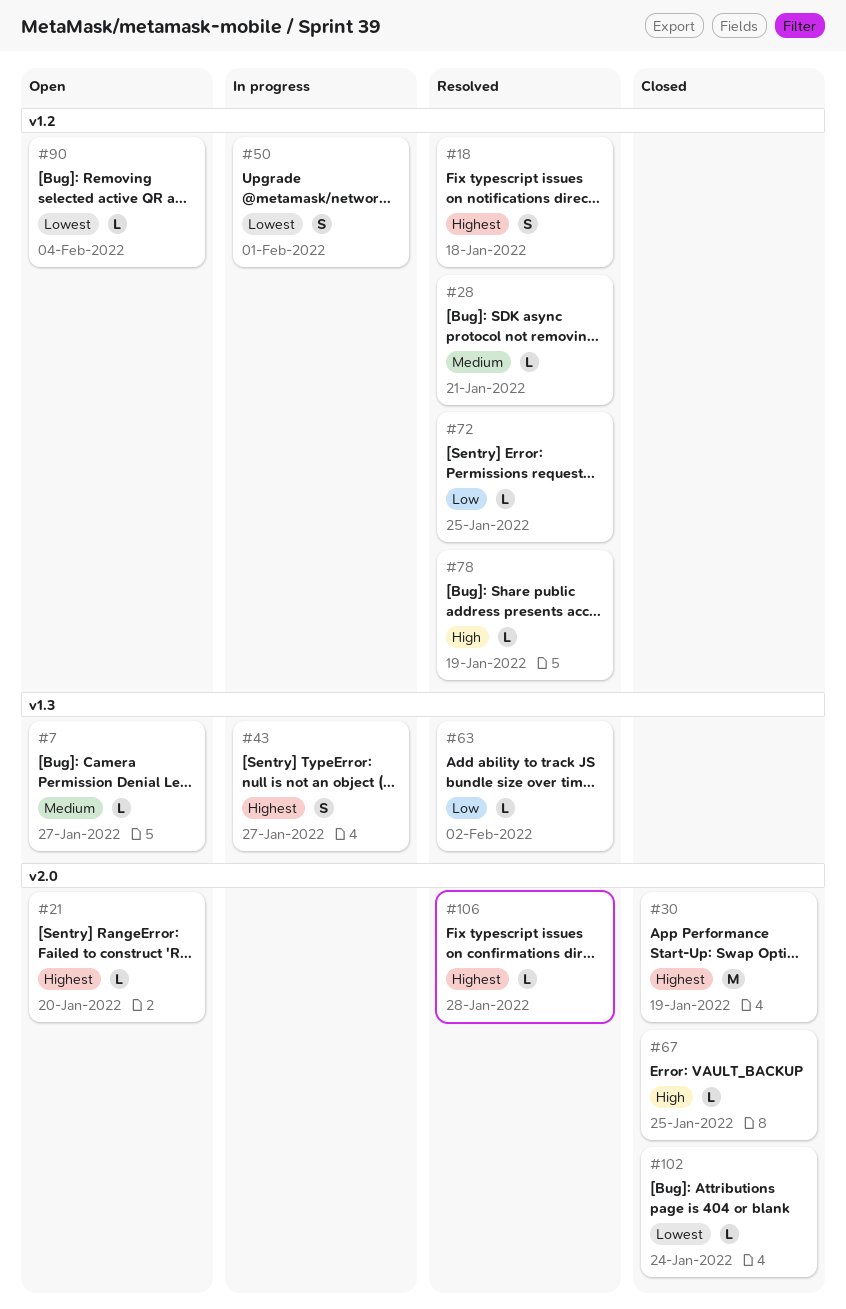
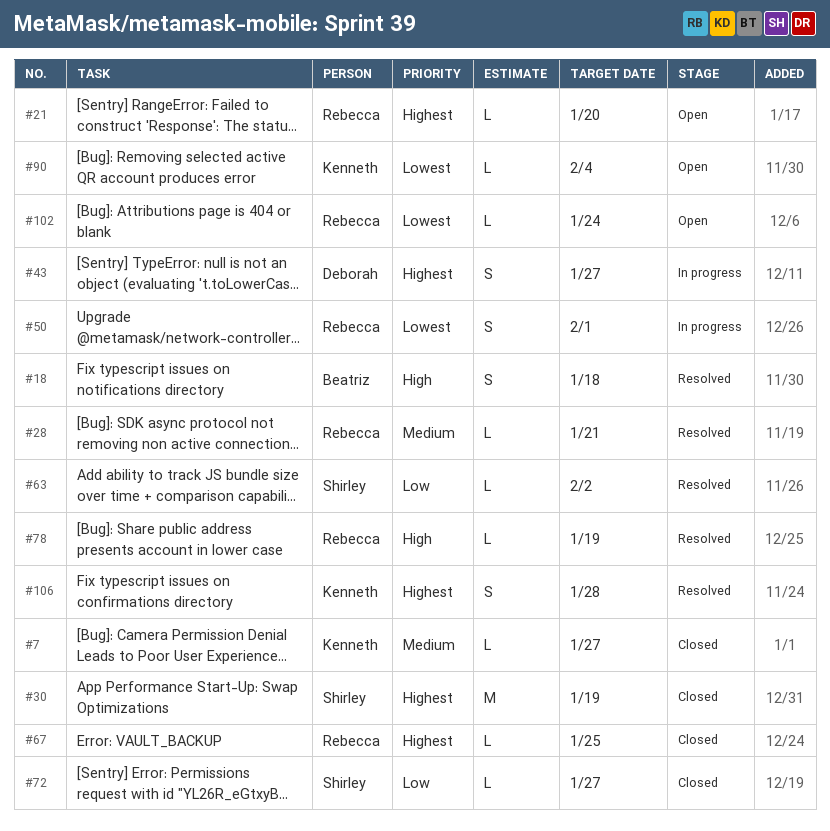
#7, status: Open -> Closed
#18, priority: Highest -> High
#67, priority: High -> Highest
#72, status: Resolved -> Closed
#72, due: Jan 25 -> Jan 27
#102, status: Closed -> Open
#106, estimate: L -> S

